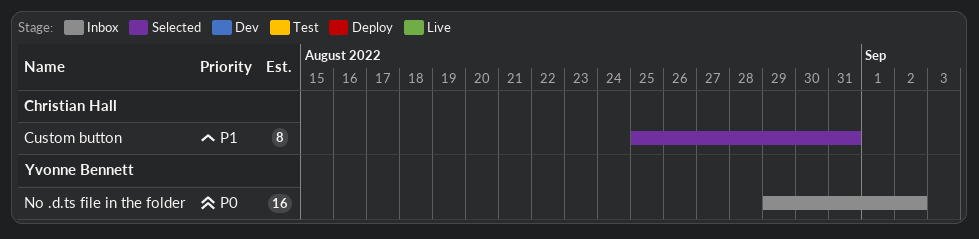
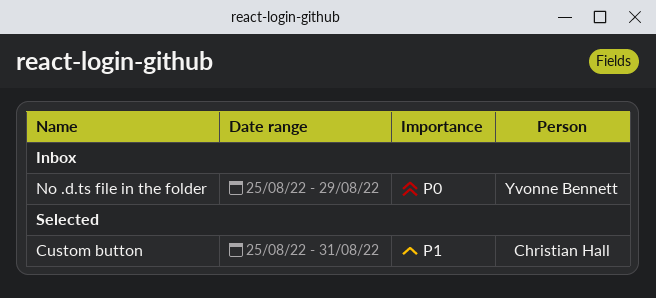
No .d.ts file in the folder, start: Aug 29 -> Aug 25
No .d.ts file in the folder, due: Sep 2 -> Aug 29

